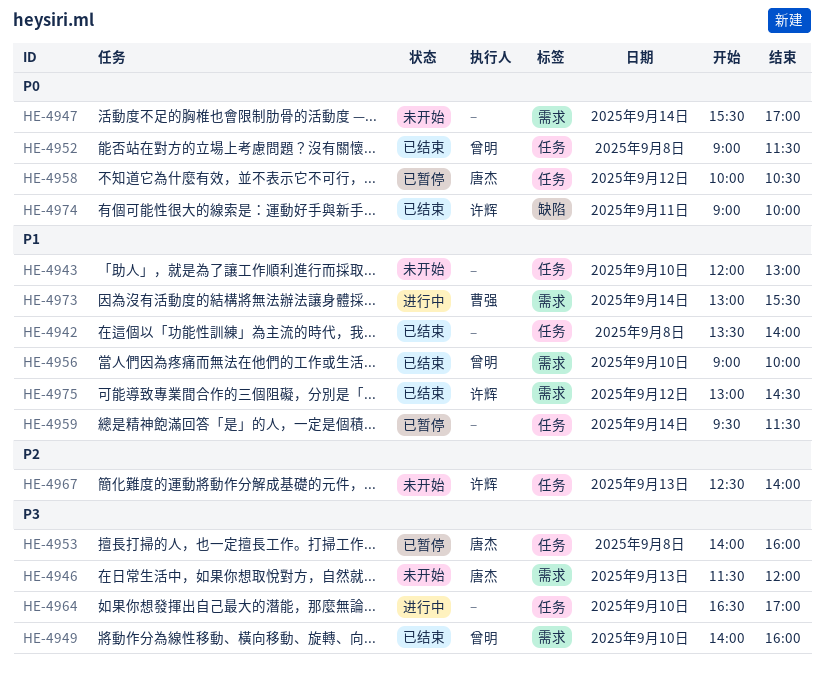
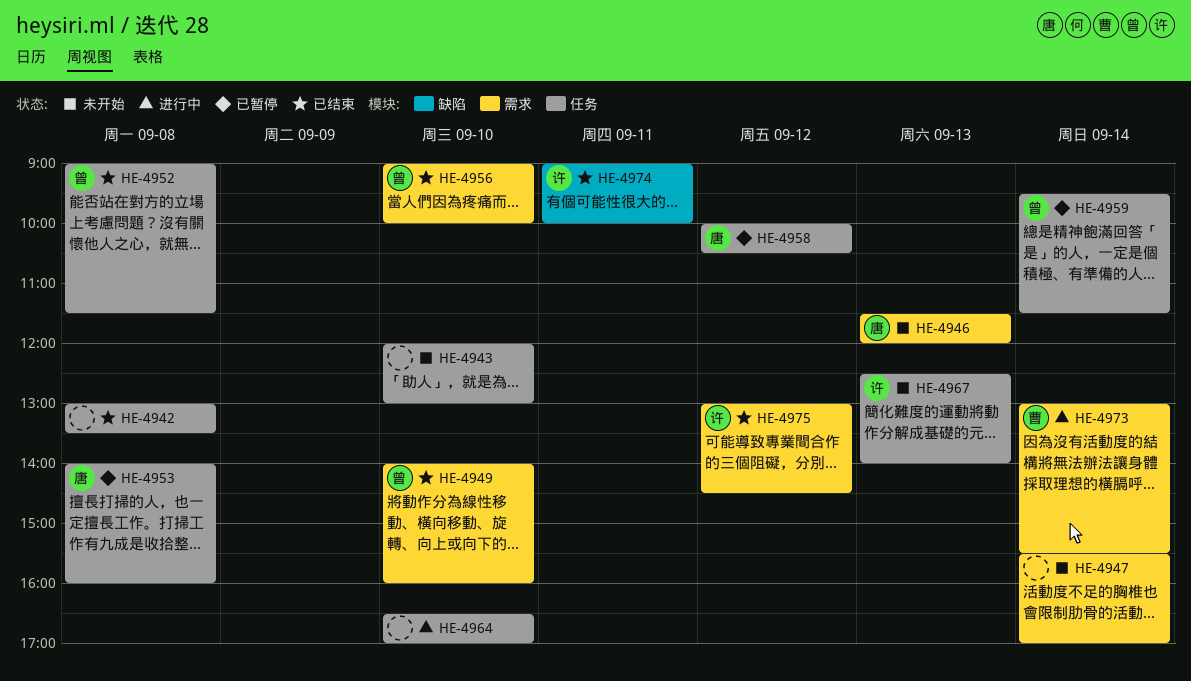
HE-4942, begins: 13:30 -> 13:00
HE-4942, ends: 14:00 -> 13:30
HE-4959, owner: none -> 曾明

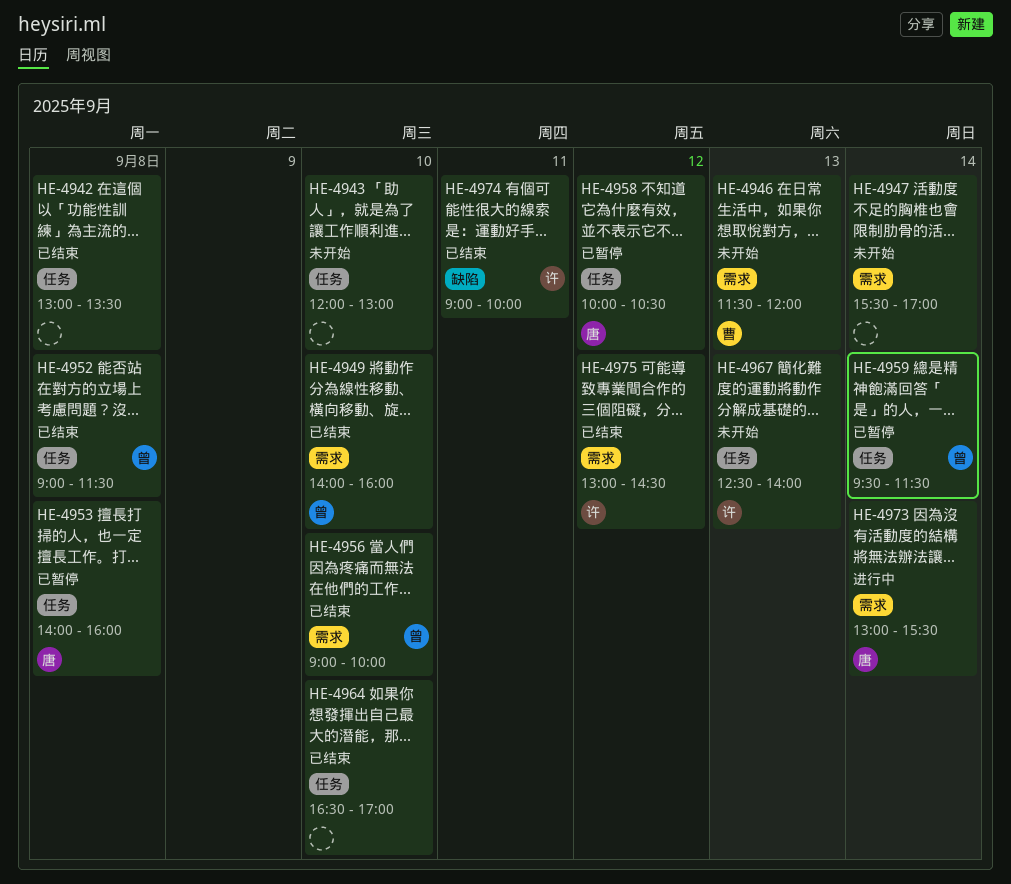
HE-4946, owner: 唐 -> 曹
HE-4964, status: 进行中 -> 已结束
HE-4973, owner: 曹 -> 唐

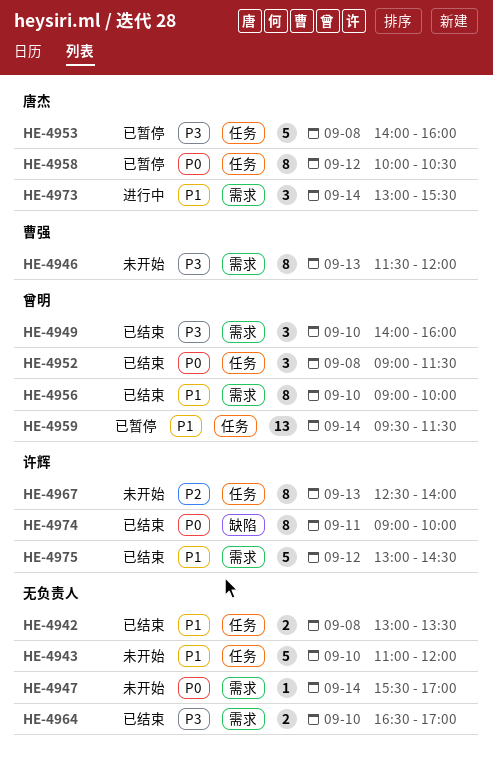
HE-4943, begins: 12:00 -> 11:00
HE-4943, ends: 13:00 -> 12:00
HE-4964, label: 任务 -> 需求

